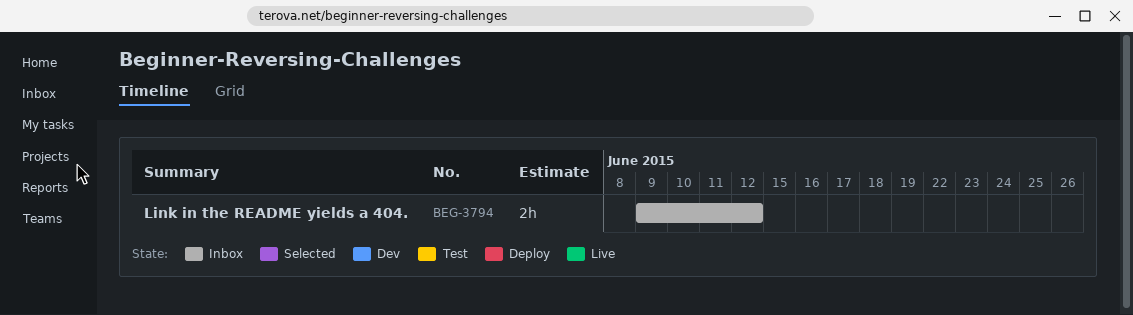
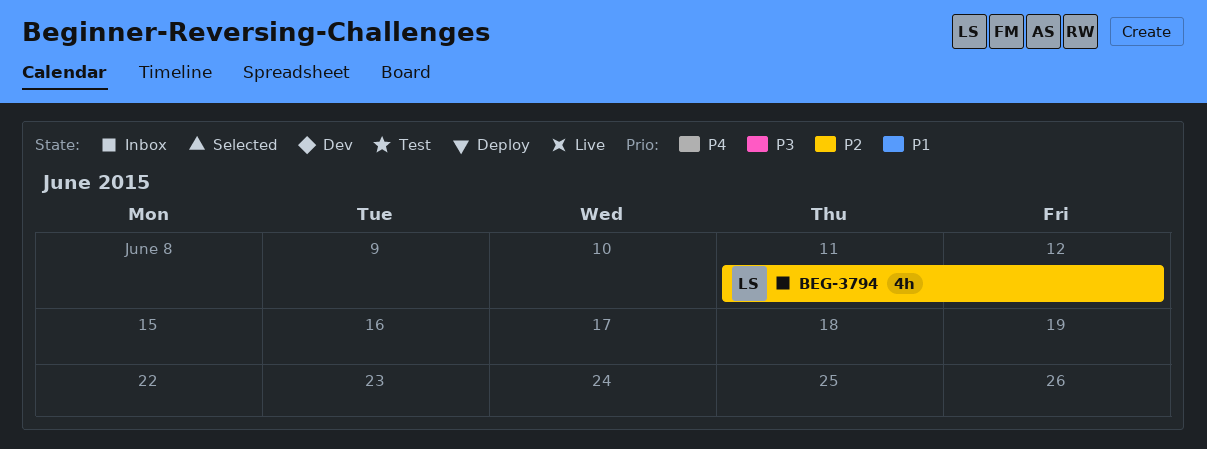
BEG-3794, estimate: 2h -> 4h
BEG-3794, start: Jun 9 -> Jun 11

